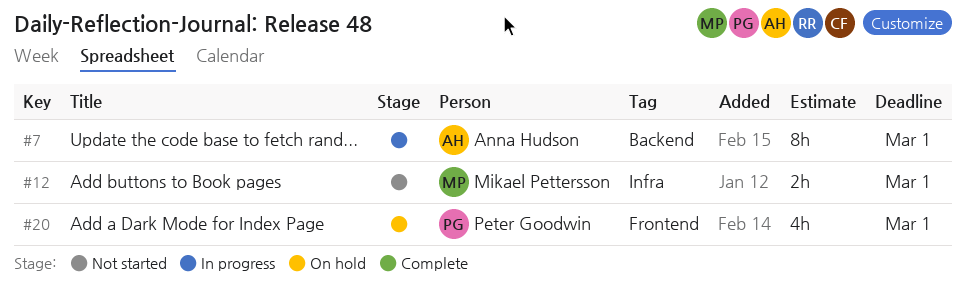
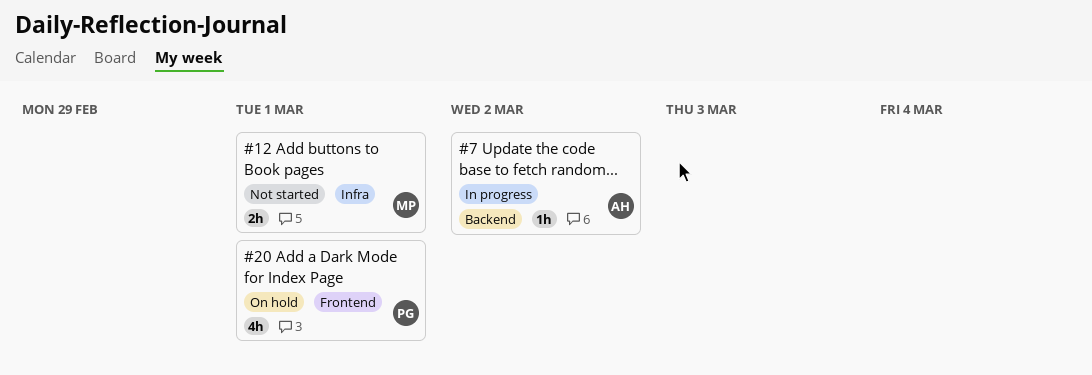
#7, estimate: 8h -> 1h
#7, due: Mar 1 -> Mar 2

